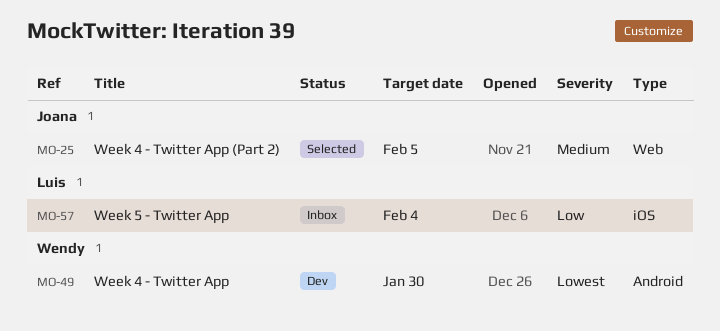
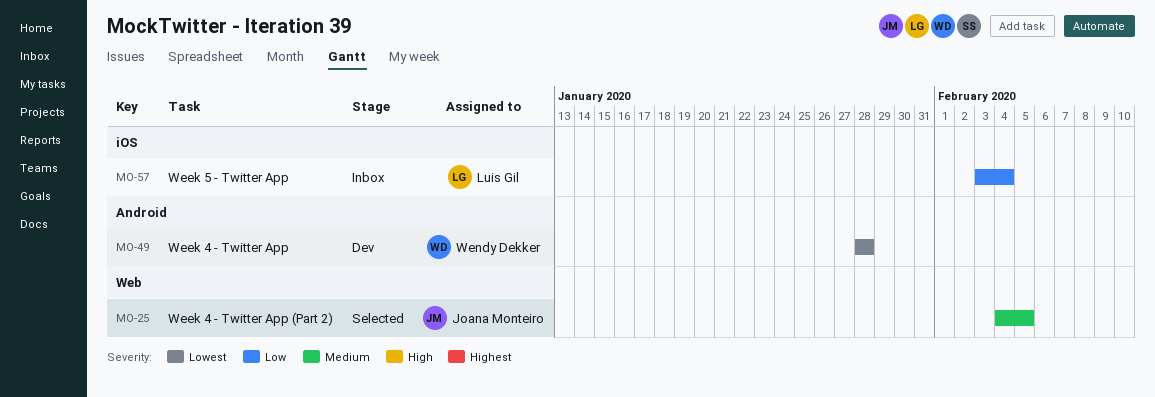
MO-49, due: Jan 30 -> Jan 28

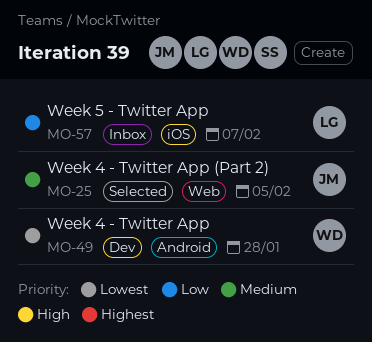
MO-57, due: Feb 4 -> Feb 7

